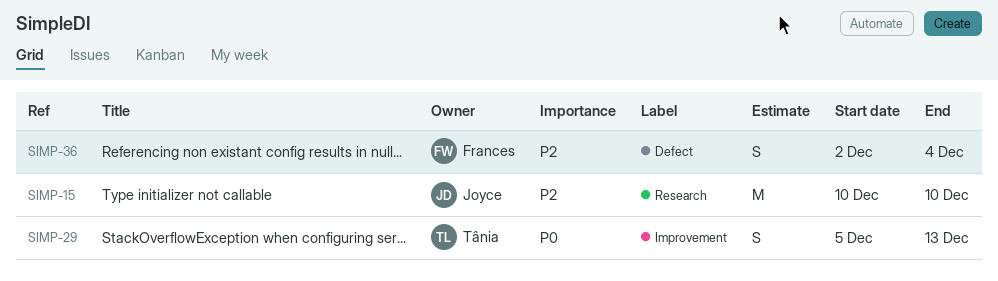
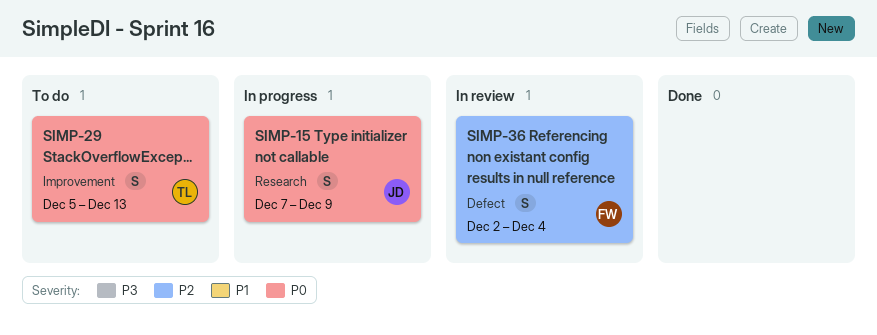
SIMP-15, priority: P2 -> P0
SIMP-15, estimate: M -> S
SIMP-15, start: Dec 10 -> Dec 7
SIMP-15, due: Dec 10 -> Dec 9

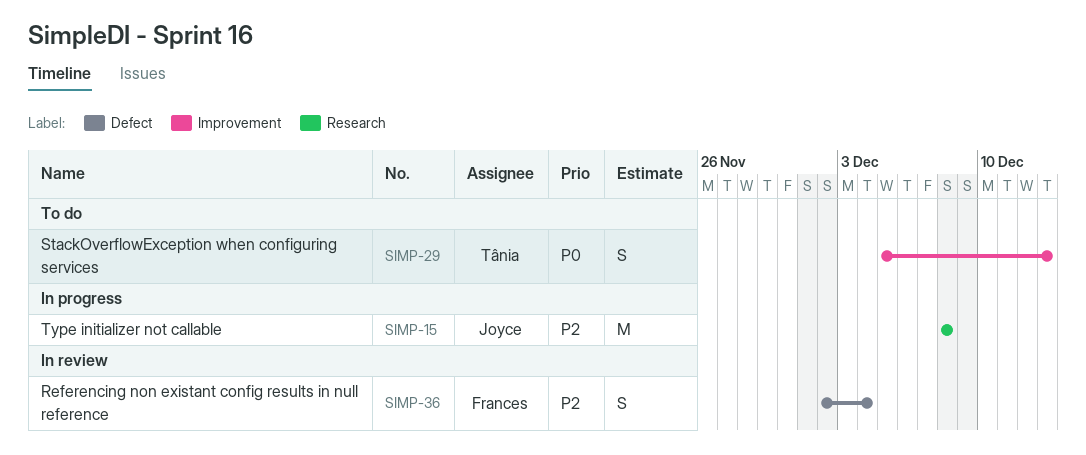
SIMP-15, priority: P0 -> P2
SIMP-15, estimate: S -> M
SIMP-15, start: Dec 7 -> Dec 8
SIMP-15, due: Dec 9 -> Dec 8

